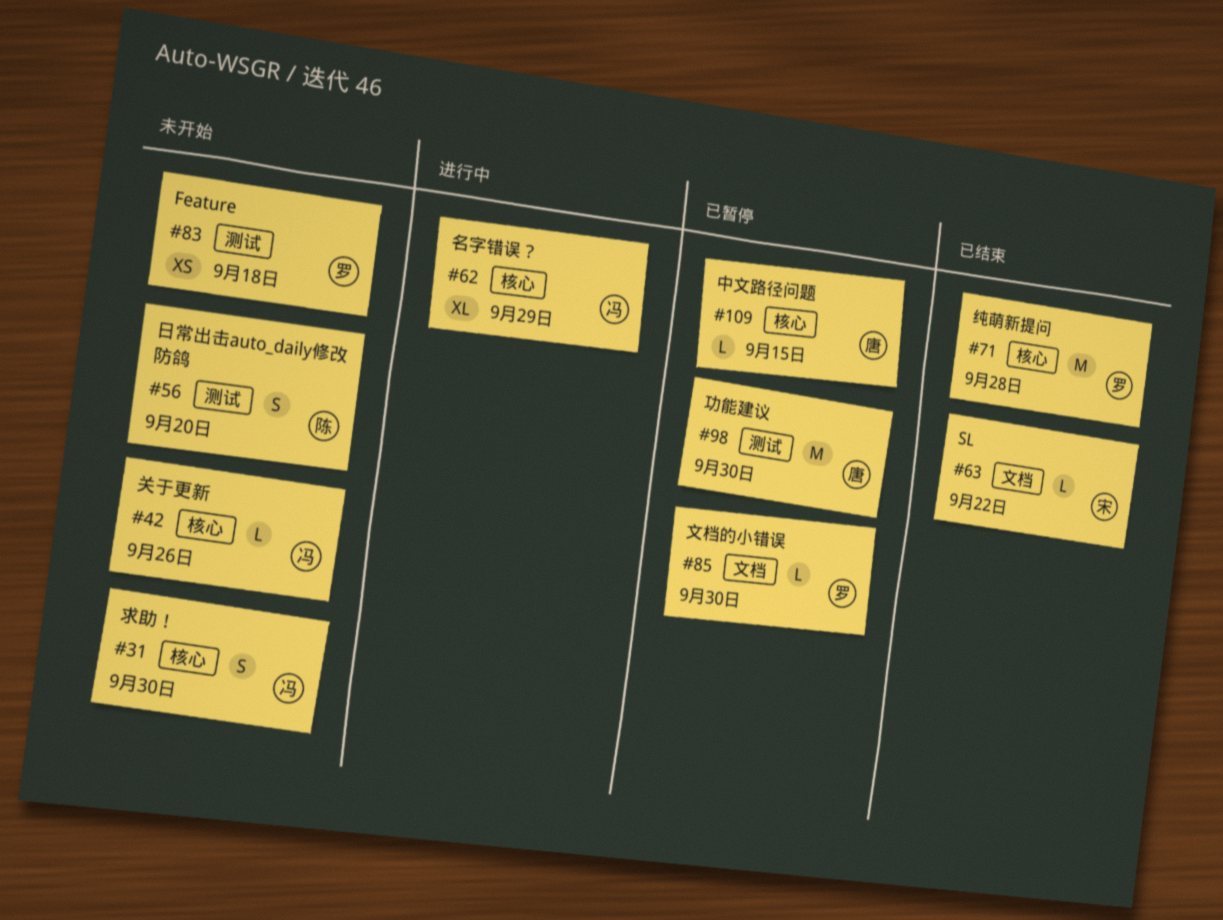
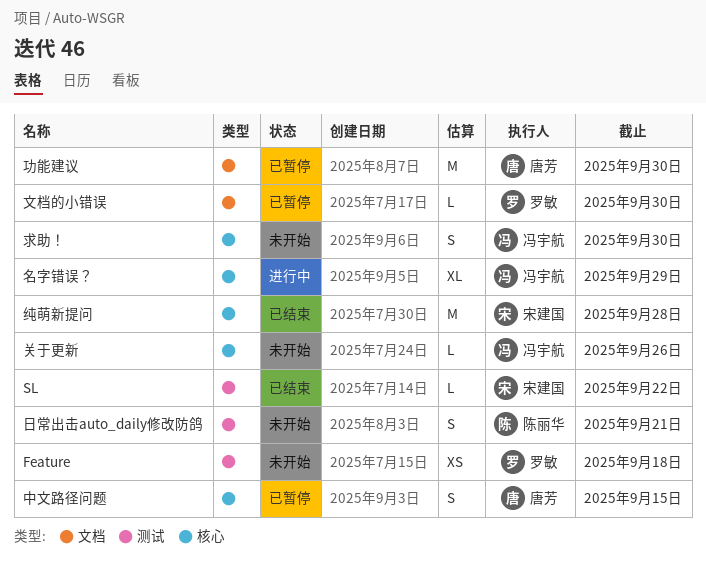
SL, label: 文档 -> 测试
中文路径问题, estimate: L -> S
功能建议, label: 测试 -> 文档
日常出击auto_daily修改防鸽, due: Sep 20 -> Sep 21
纯萌新提问, owner: 罗敏 -> 宋建国

